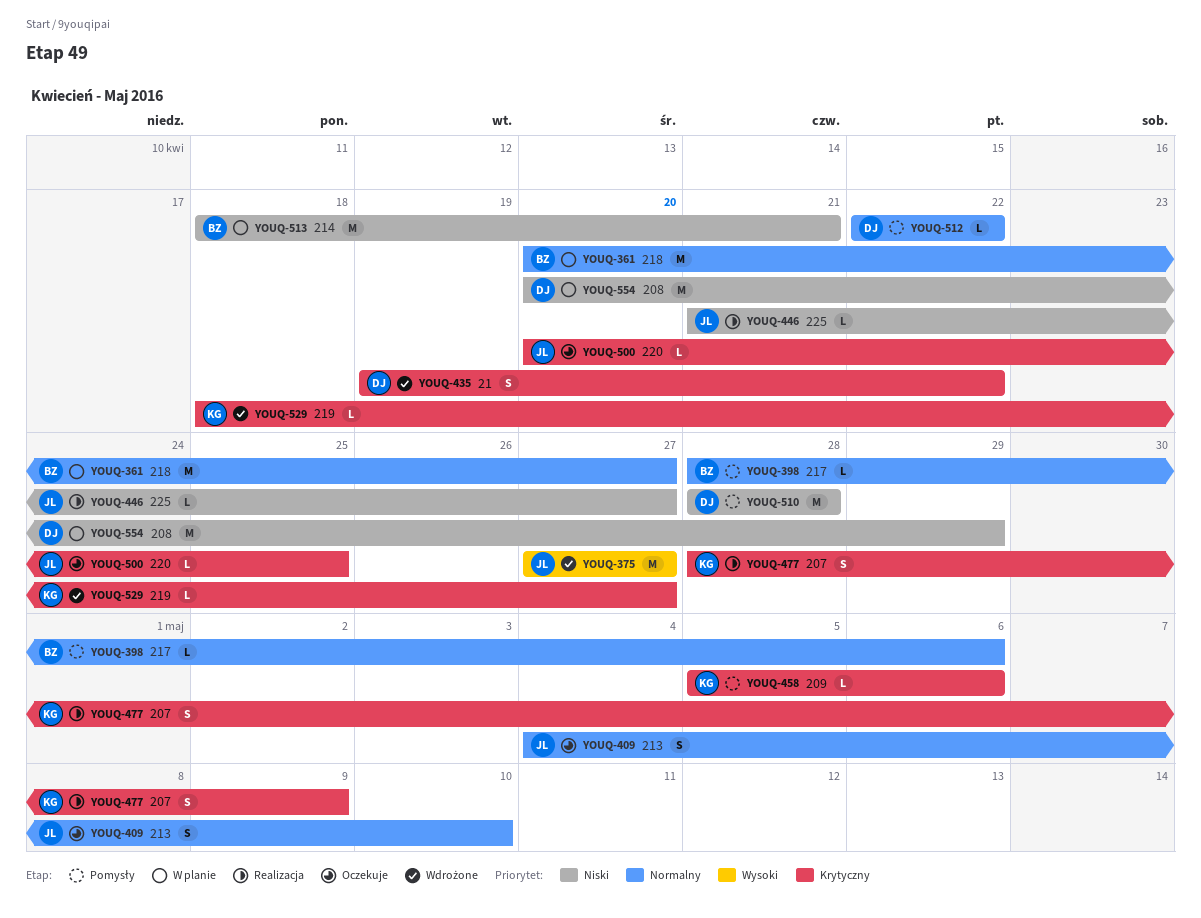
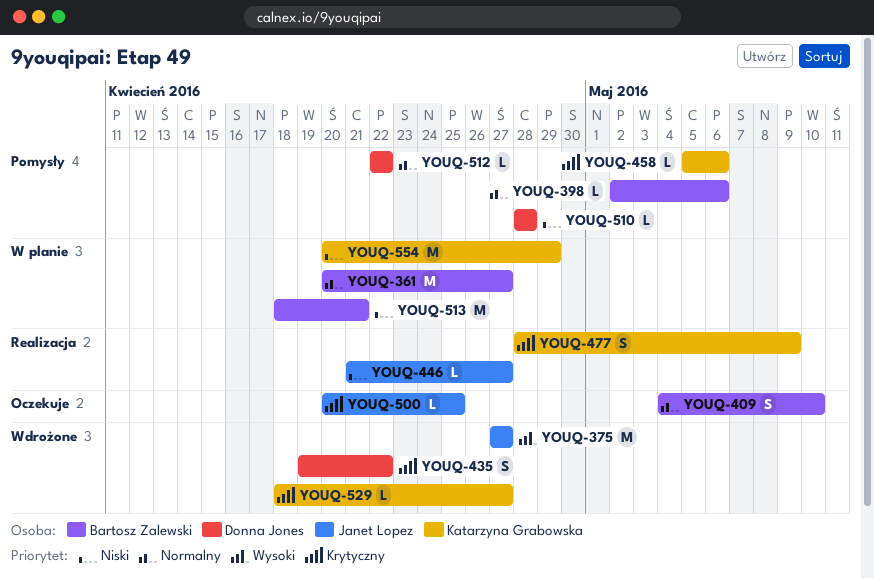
YOUQ-398, start: Apr 28 -> May 2
YOUQ-409, owner: Janet Lopez -> Bartosz Zalewski
YOUQ-510, estimate: M -> L
YOUQ-554, owner: Donna Jones -> Katarzyna Grabowska

